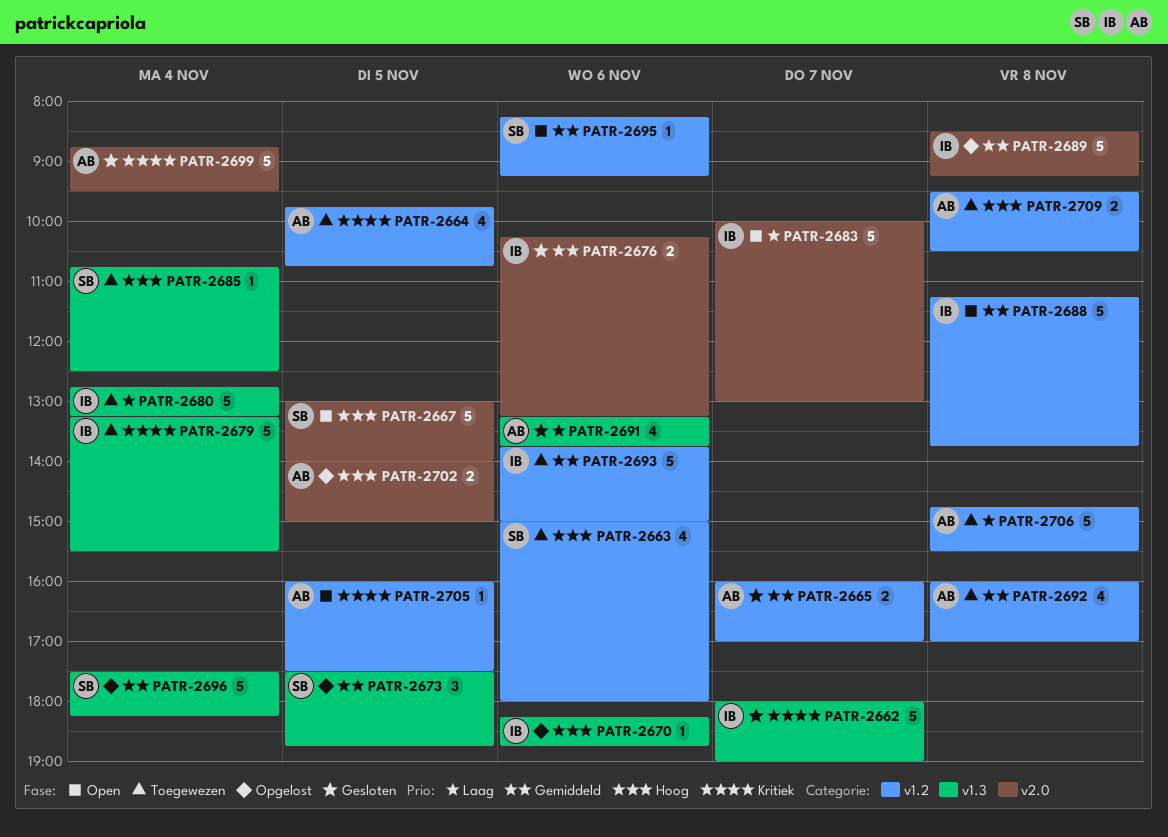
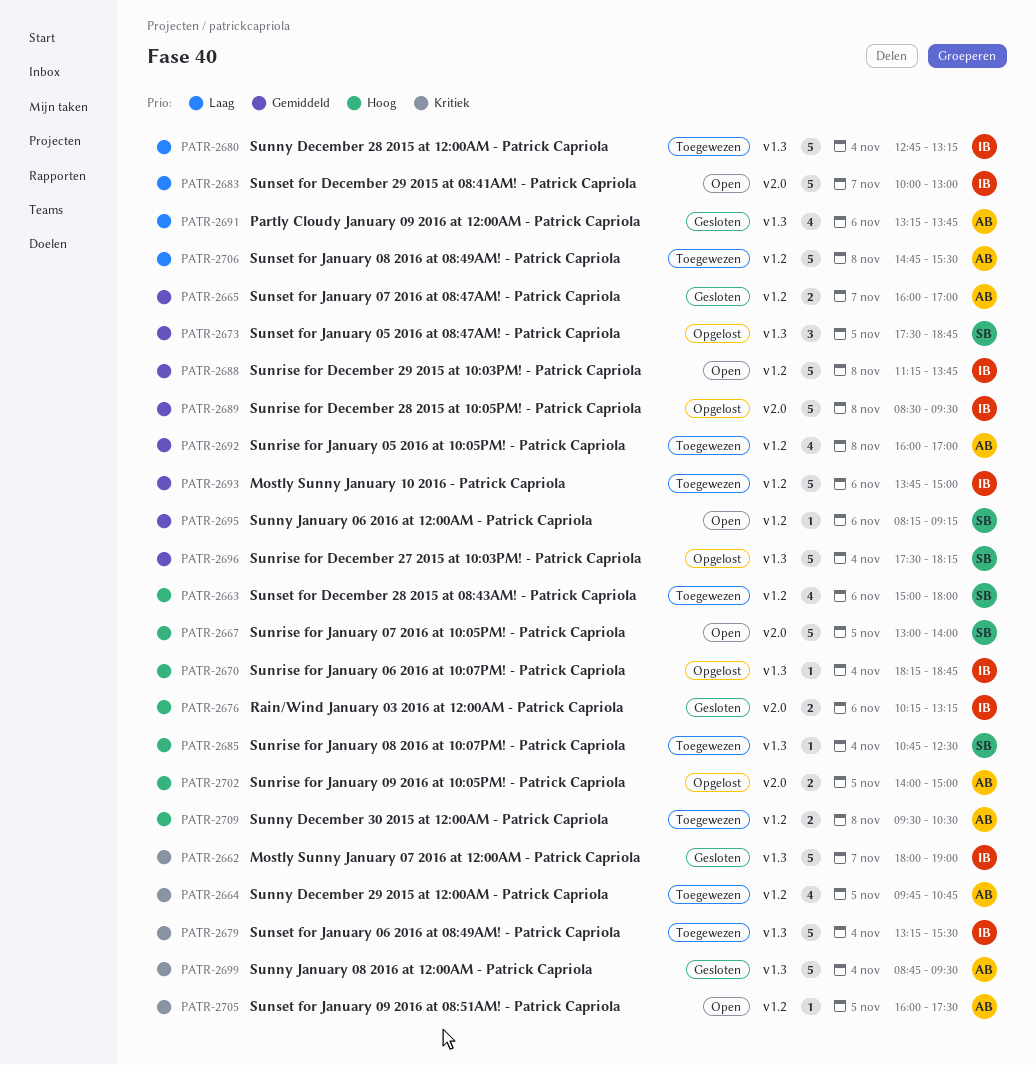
PATR-2670, day: Nov 6 -> Nov 4
PATR-2676, priority: Gemiddeld -> Hoog
PATR-2689, ends: 09:15 -> 09:30
PATR-2699, label: v2.0 -> v1.3

